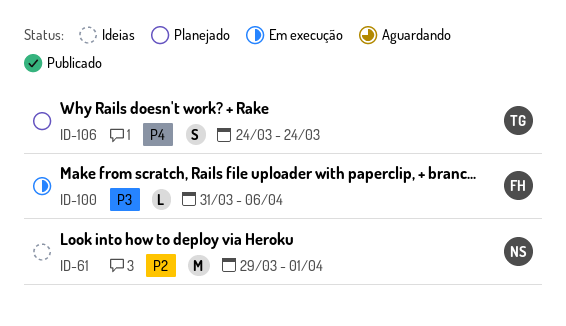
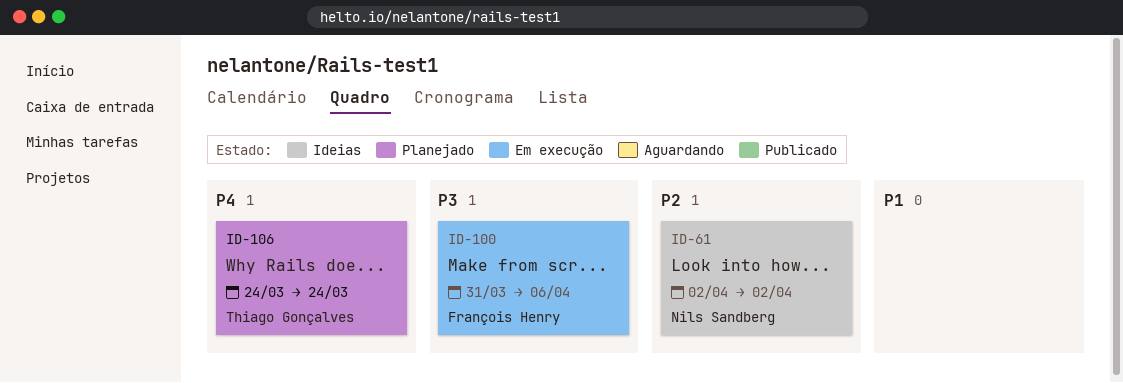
ID-61, start: Mar 29 -> Apr 2
ID-61, due: Apr 1 -> Apr 2

